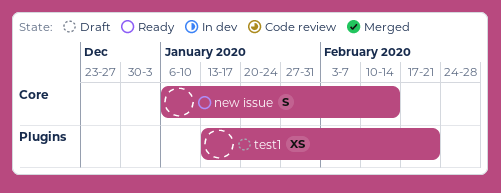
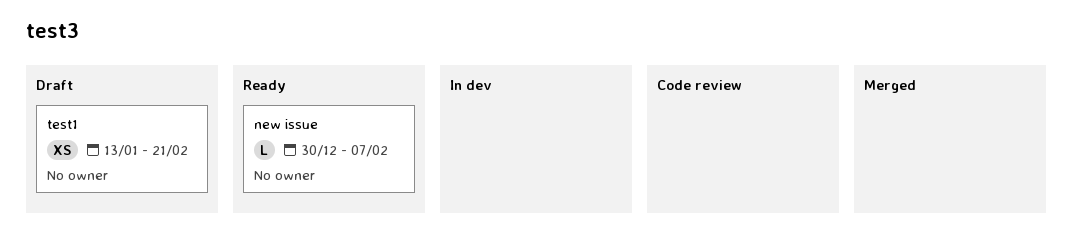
new issue, estimate: S -> L
new issue, start: Jan 6 -> Dec 30
new issue, due: Feb 14 -> Feb 7

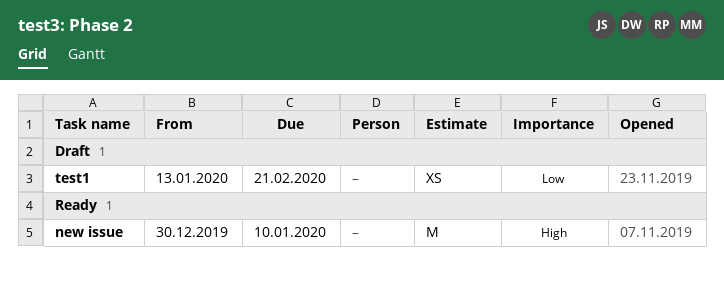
new issue, estimate: L -> M
new issue, due: Feb 7 -> Jan 10

